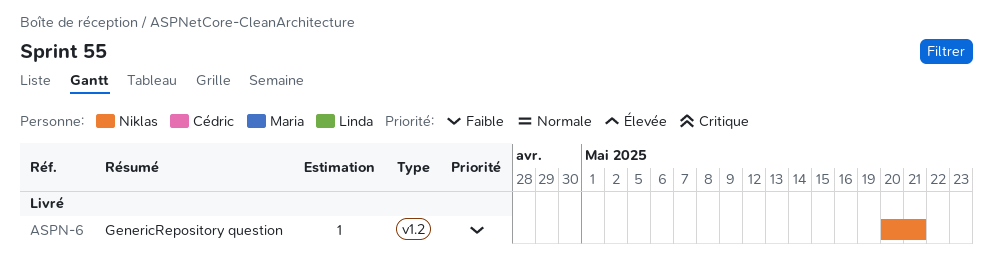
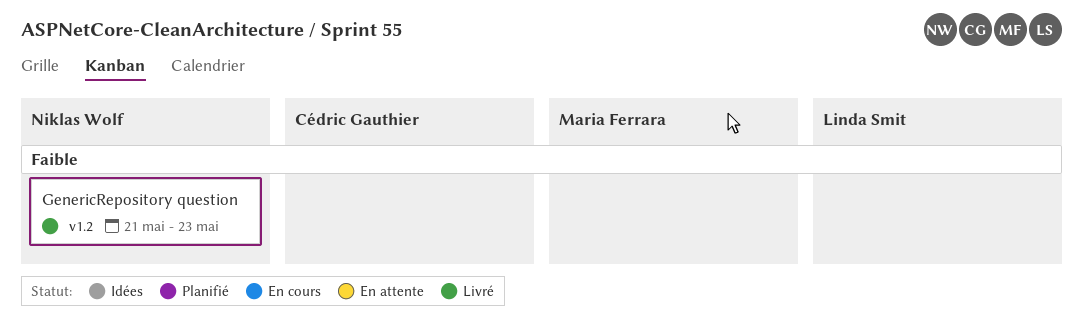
GenericRepository question, start: May 20 -> May 21
GenericRepository question, due: May 21 -> May 23

